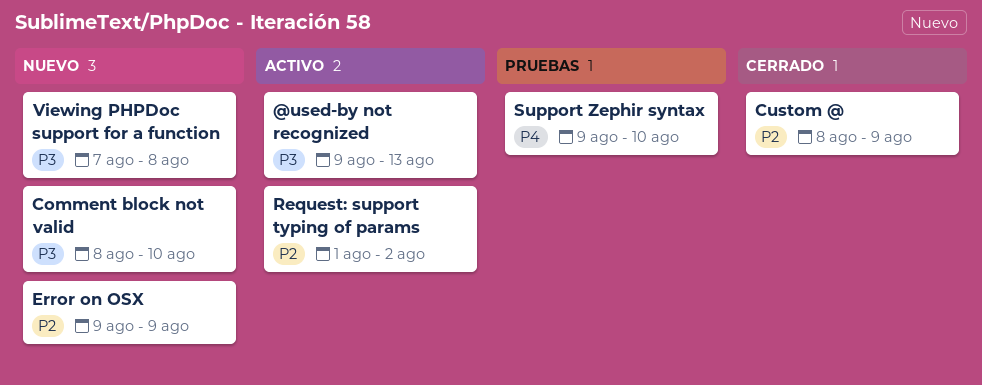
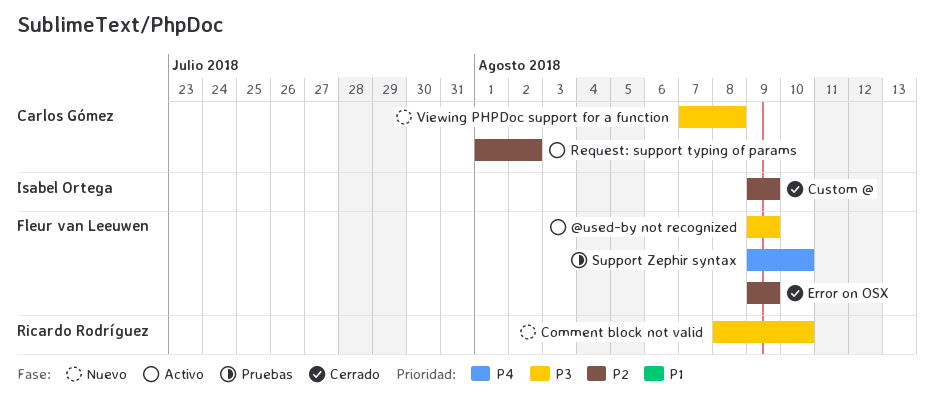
@used-by not recognized, due: Aug 13 -> Aug 9
Custom @, start: Aug 8 -> Aug 9
Error on OSX, status: Nuevo -> Cerrado

